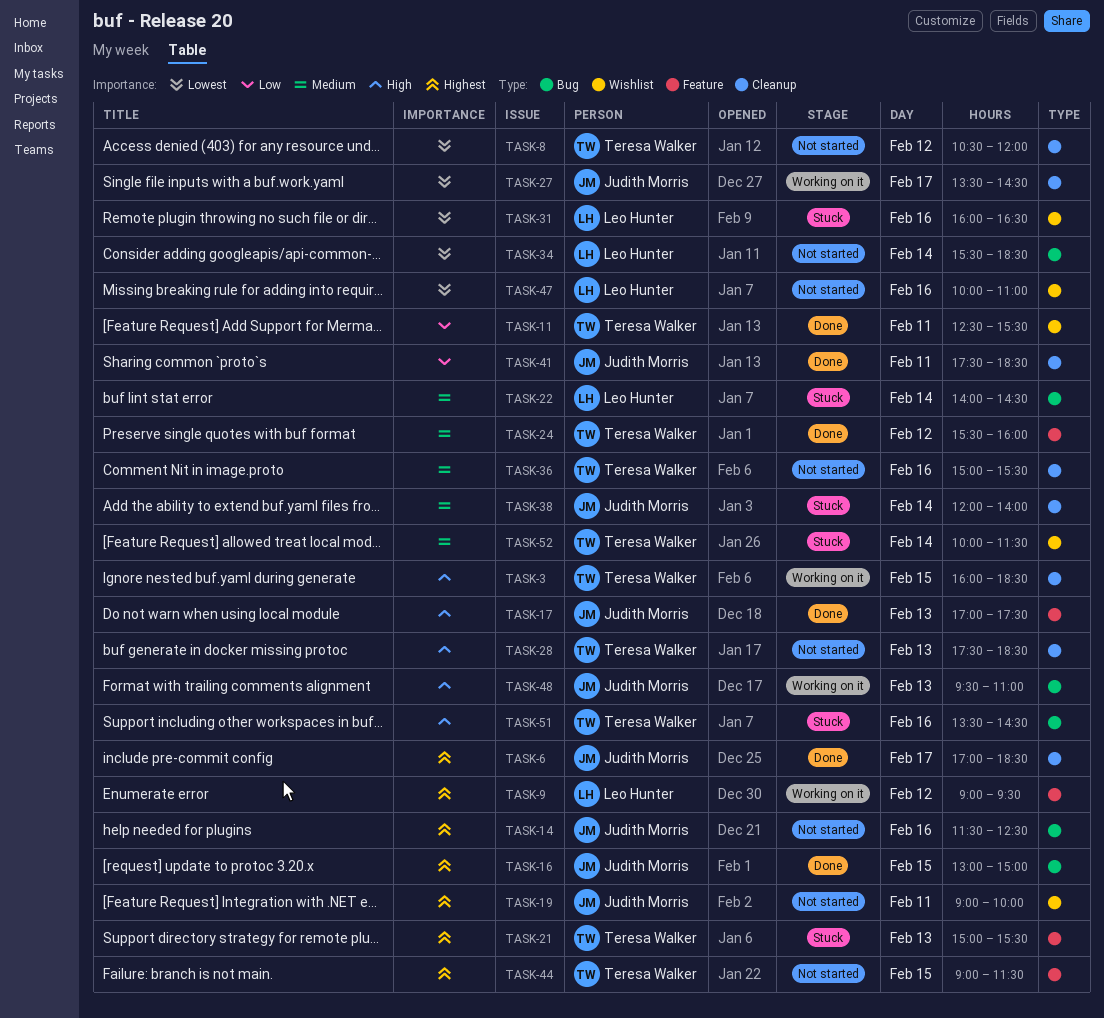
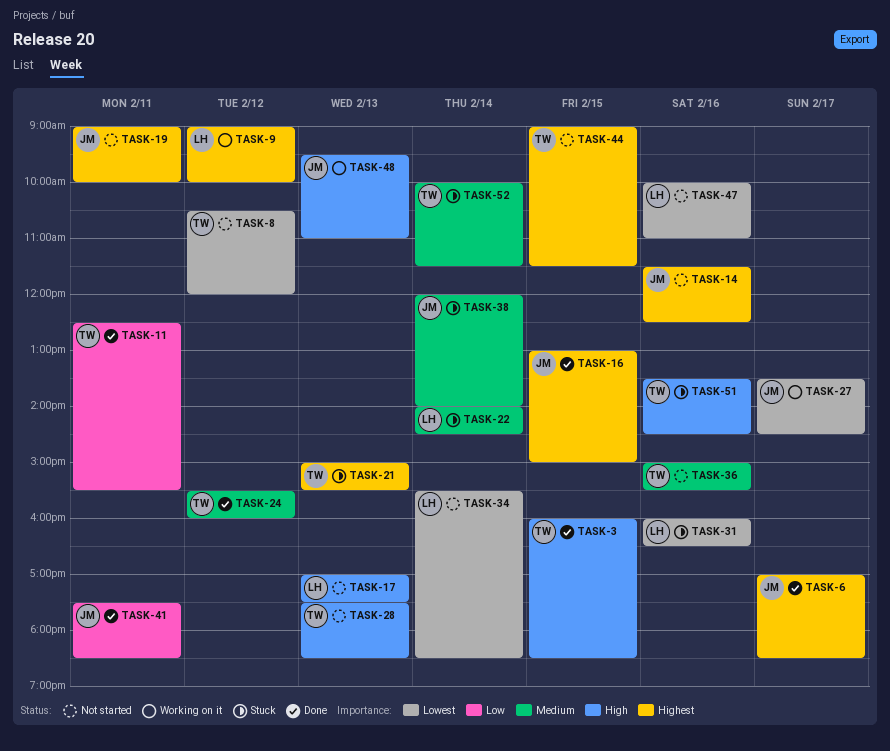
TASK-3, status: Working on it -> Done
TASK-9, ends: 09:30 -> 10:00
TASK-17, status: Done -> Not started
TASK-17, owner: Judith Morris -> Leo Hunter

